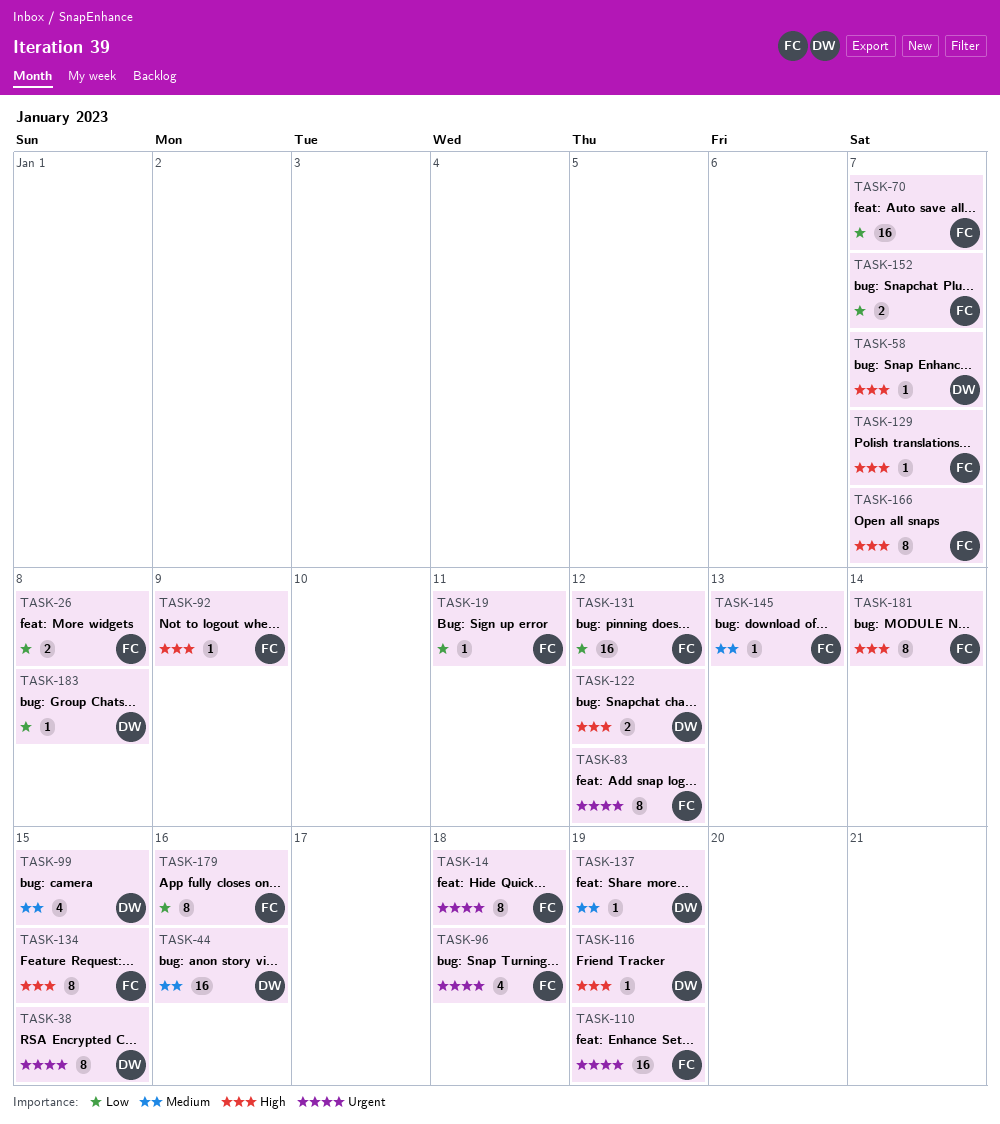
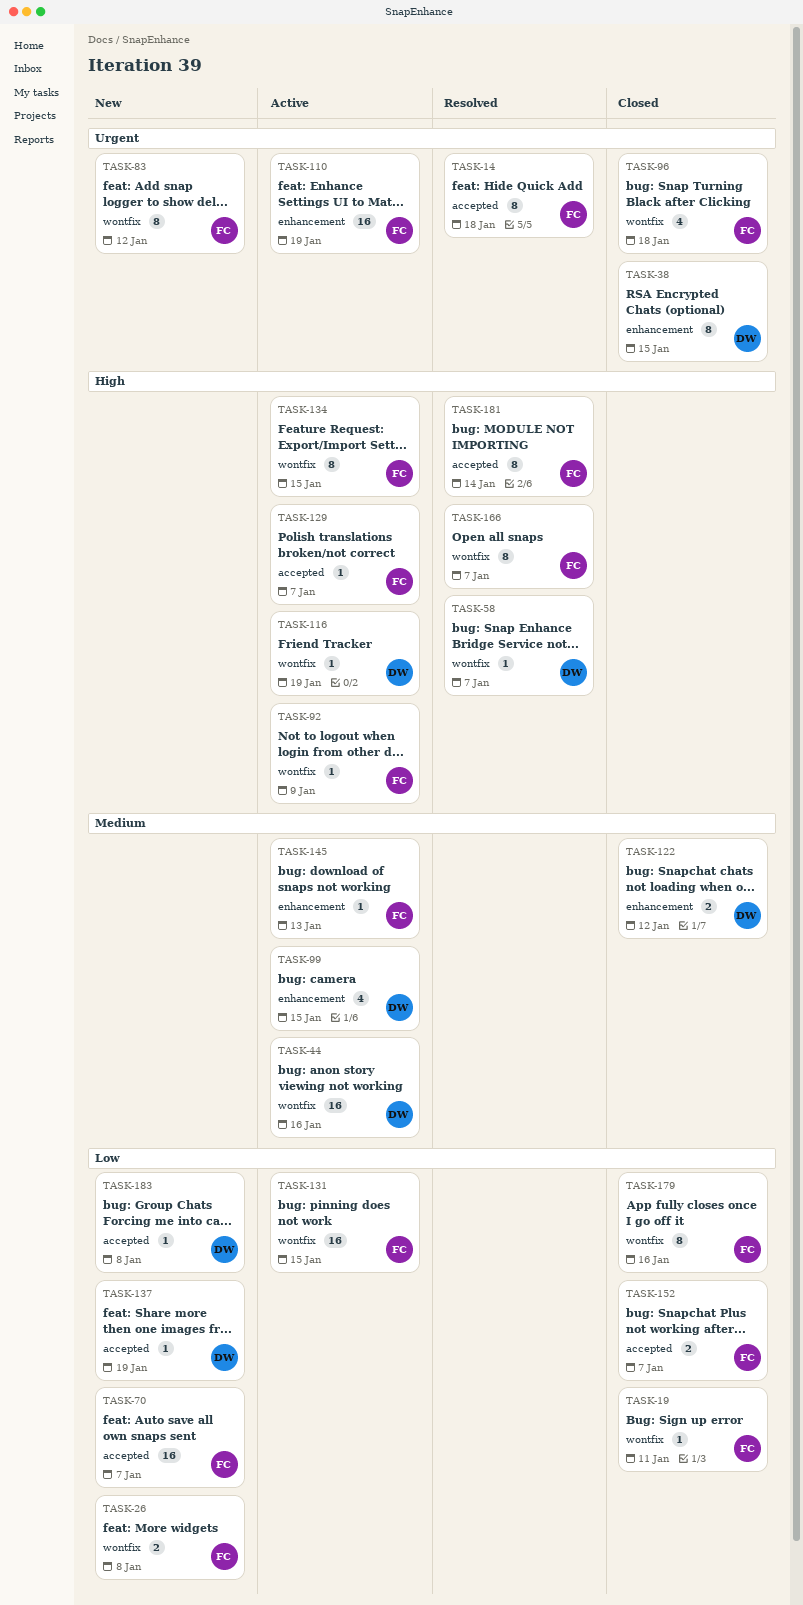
TASK-122, priority: High -> Medium
TASK-131, due: Jan 12 -> Jan 15
TASK-137, priority: Medium -> Low

